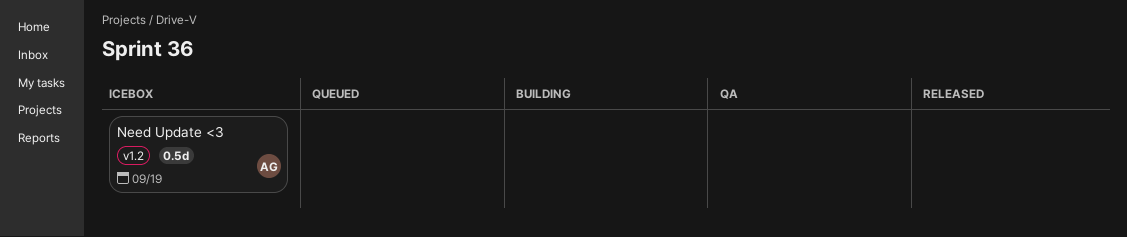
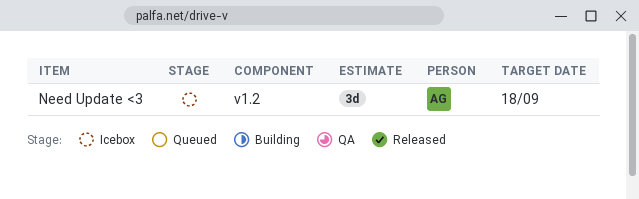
Need Update <3, estimate: 0.5d -> 3d
Need Update <3, due: Sep 19 -> Sep 18

